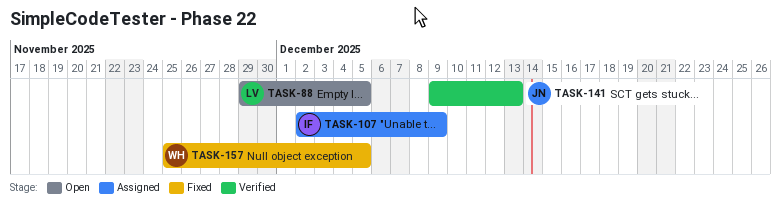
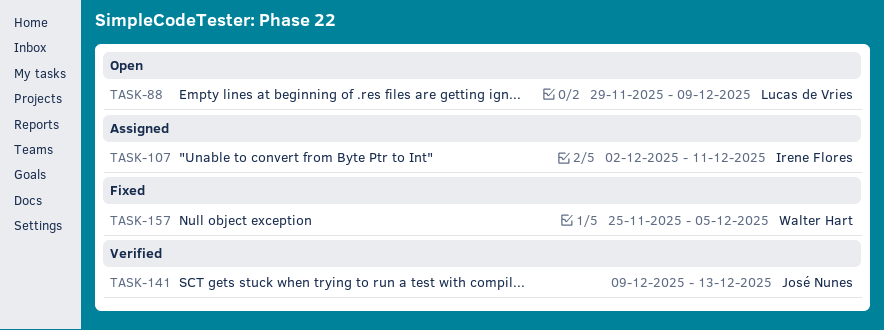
TASK-88, due: Dec 5 -> Dec 9
TASK-107, due: Dec 9 -> Dec 11

